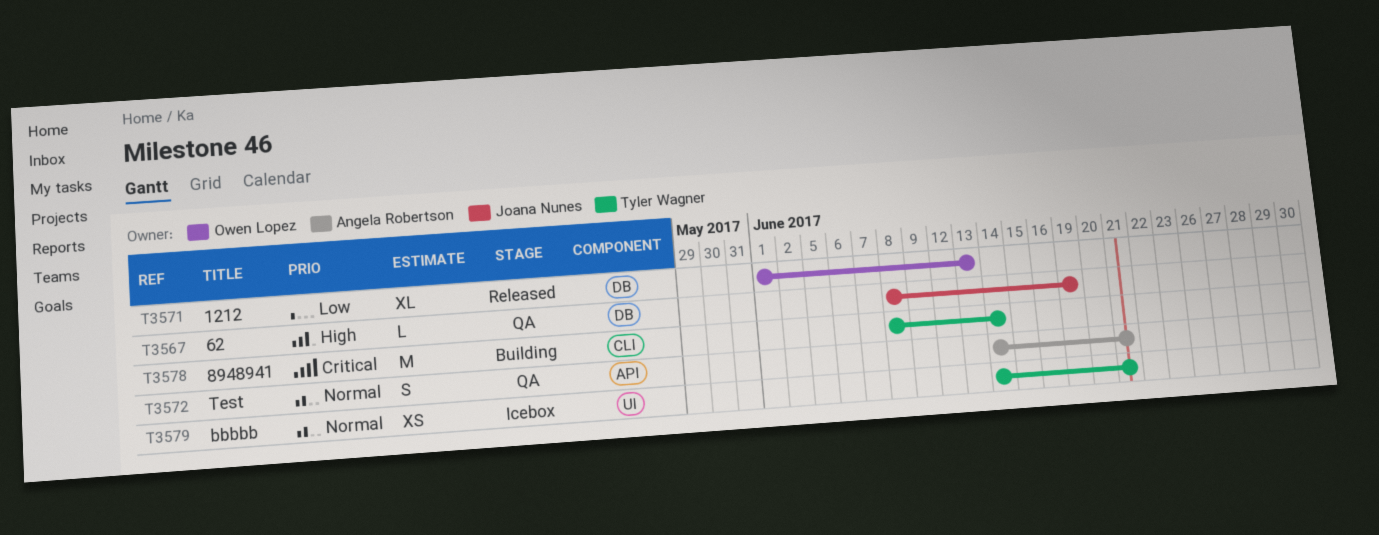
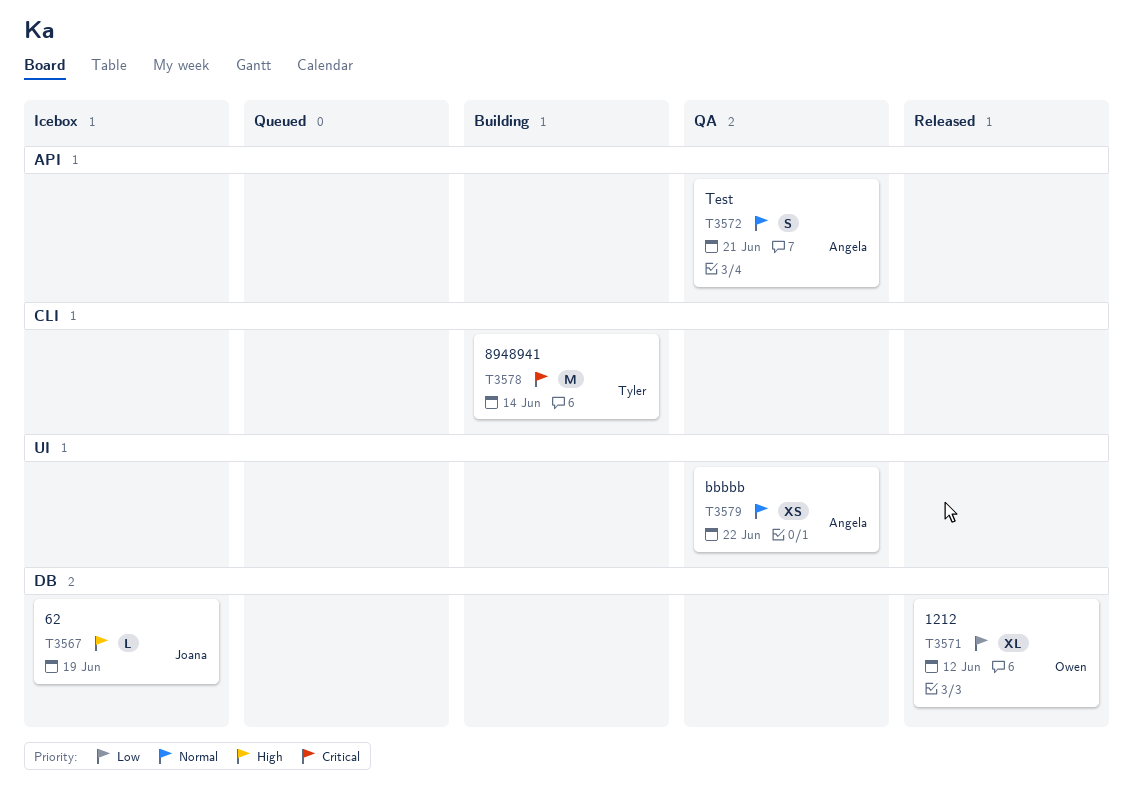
T3567, status: QA -> Icebox
T3571, due: Jun 13 -> Jun 12
T3579, status: Icebox -> QA
T3579, owner: Tyler Wagner -> Angela Robertson
T3579, due: Jun 21 -> Jun 22

